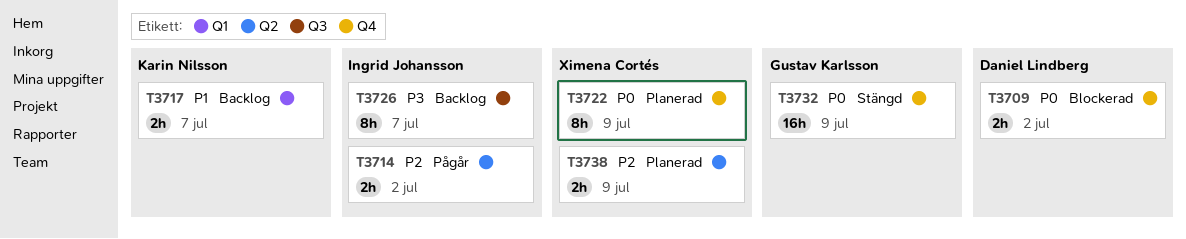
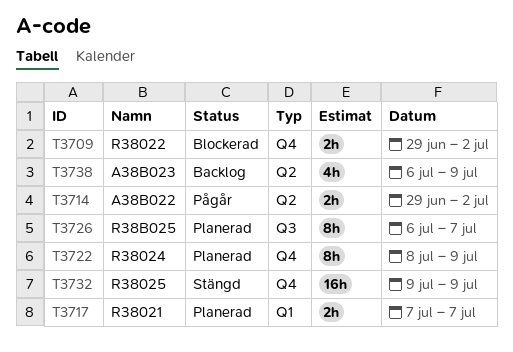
T3717, status: Backlog -> Planerad
T3726, status: Backlog -> Planerad
T3738, status: Planerad -> Backlog
T3738, estimate: 2h -> 4h

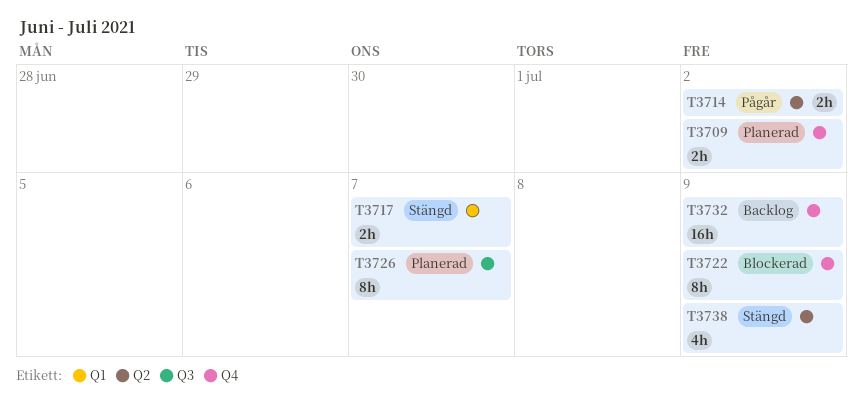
T3709, status: Blockerad -> Planerad
T3717, status: Planerad -> Stängd
T3722, status: Planerad -> Blockerad
T3732, status: Stängd -> Backlog
T3738, status: Backlog -> Stängd

